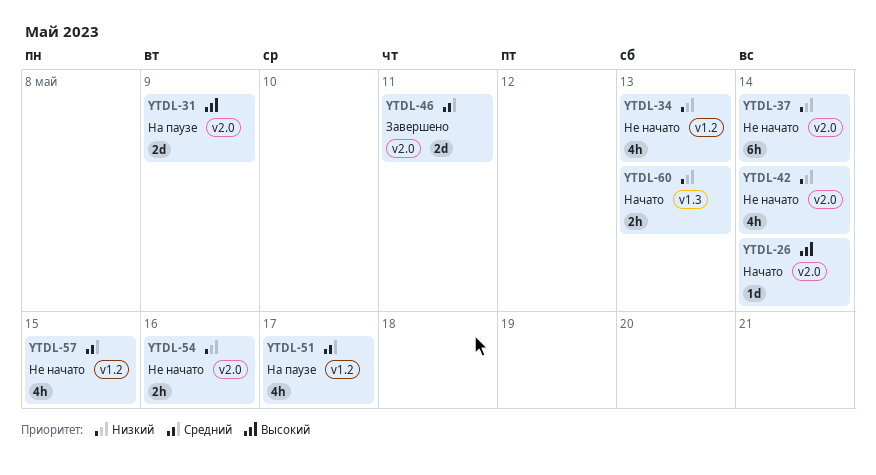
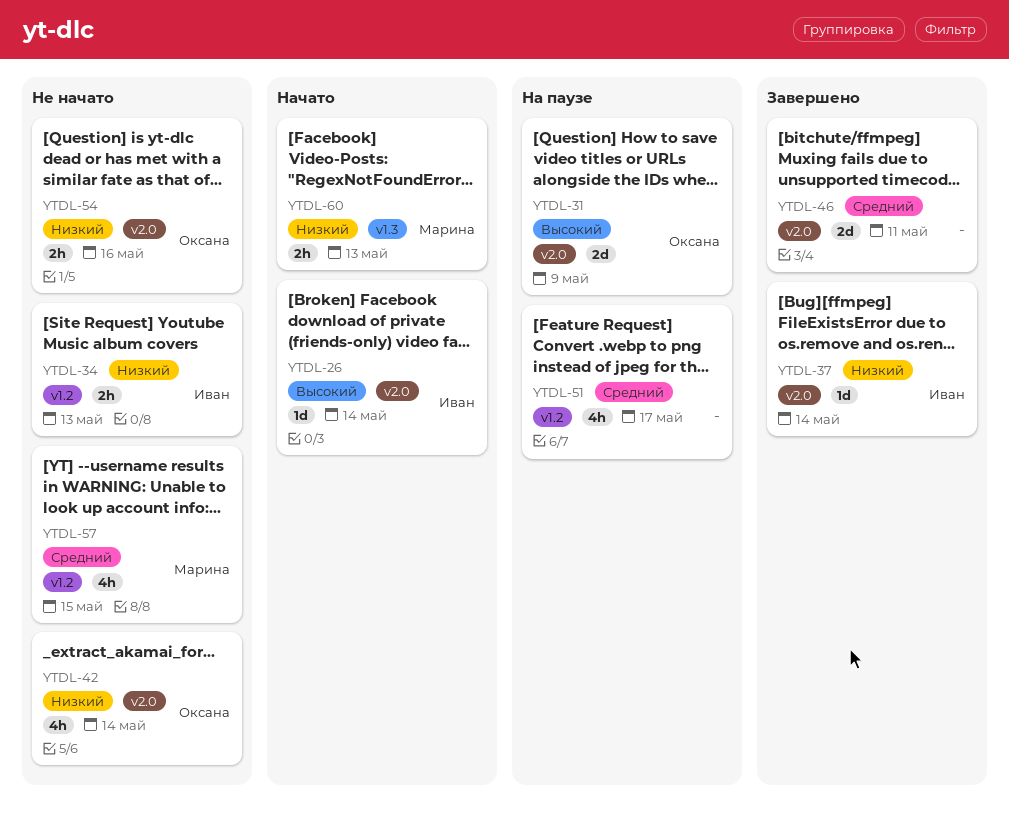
YTDL-34, estimate: 4h -> 2h
YTDL-37, status: Не начато -> Завершено
YTDL-37, estimate: 6h -> 1d

